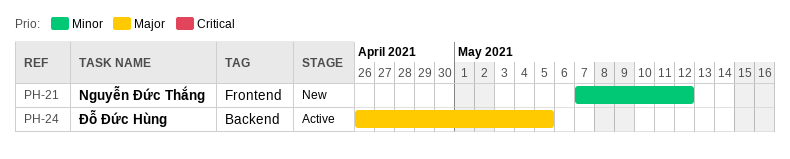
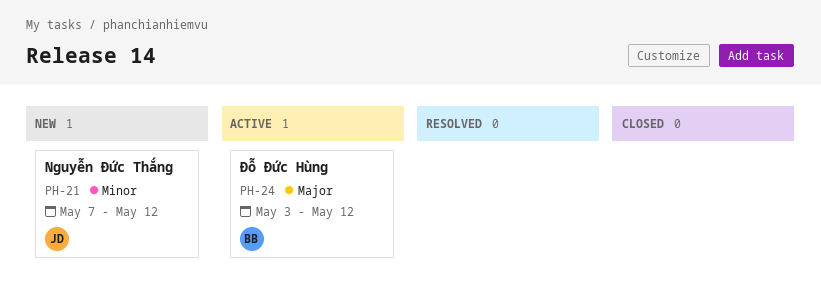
PH-24, start: Apr 26 -> May 3
PH-24, due: May 5 -> May 12

